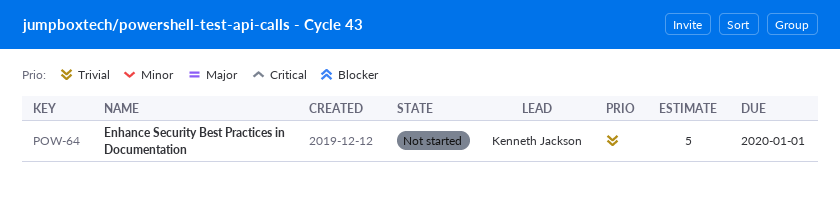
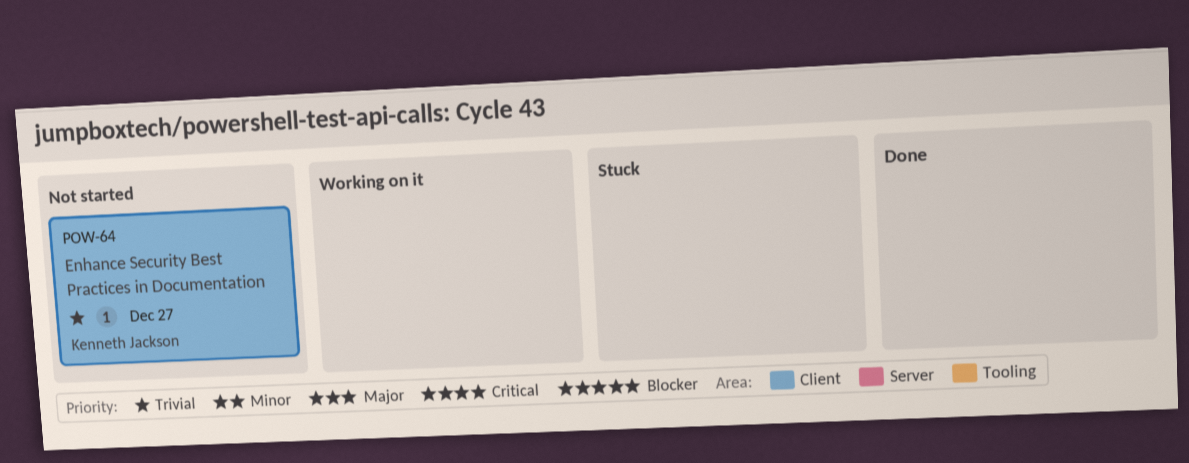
POW-64, estimate: 5 -> 1
POW-64, due: Jan 1 -> Dec 27

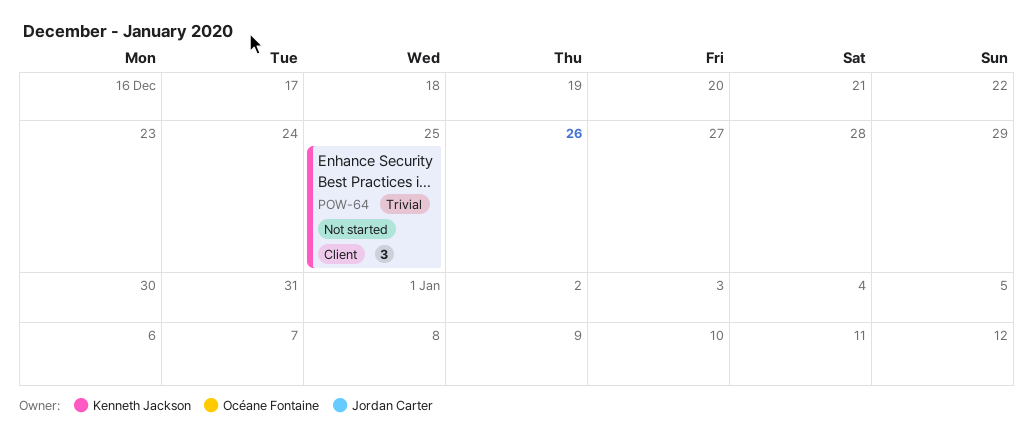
POW-64, estimate: 1 -> 3
POW-64, due: Dec 27 -> Dec 25

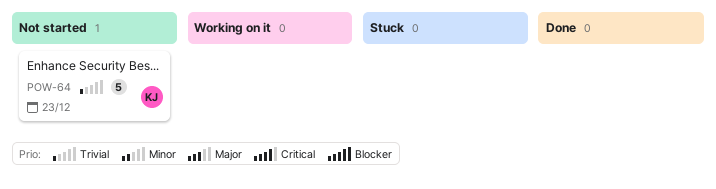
POW-64, estimate: 3 -> 5
POW-64, due: Dec 25 -> Dec 23

